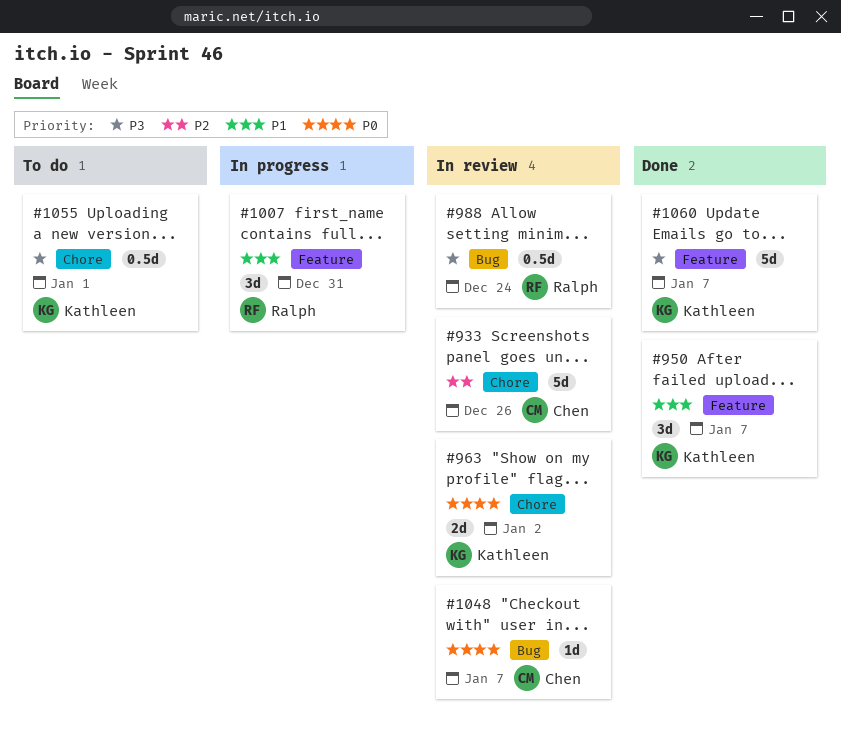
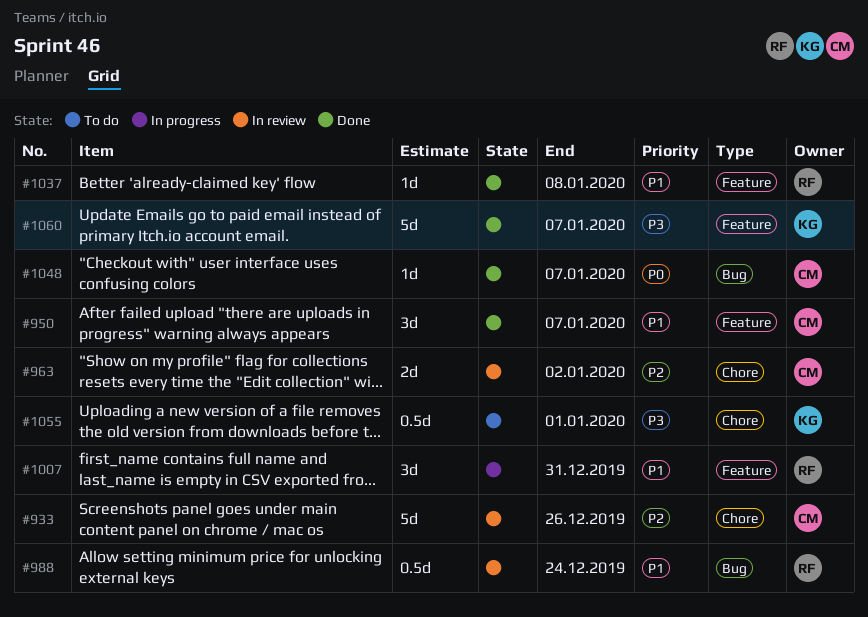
#950, owner: Kathleen -> Chen
#963, owner: Kathleen -> Chen
#963, priority: P0 -> P2
#988, priority: P3 -> P1
#1037: none -> present
#1048, status: In review -> Done

